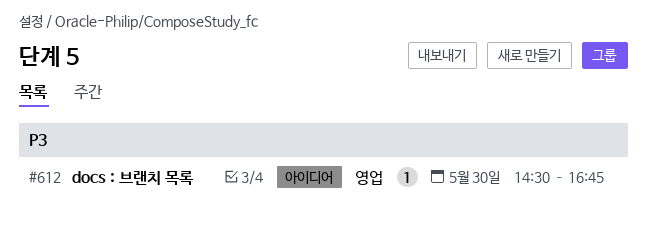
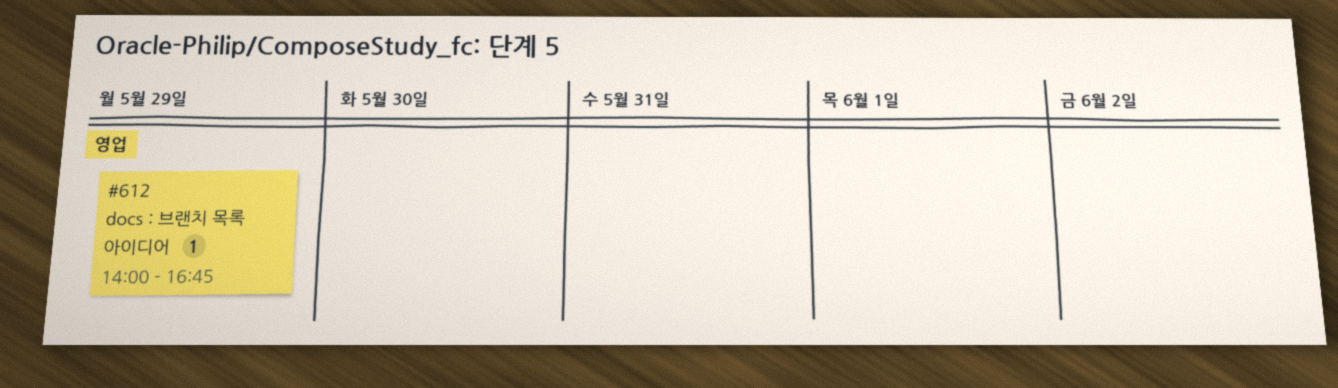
#612, day: May 30 -> May 29
#612, begins: 14:30 -> 14:00

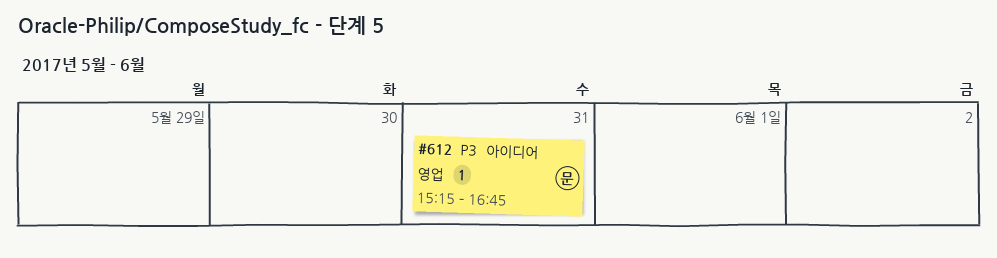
#612, day: May 29 -> May 31
#612, begins: 14:00 -> 15:15

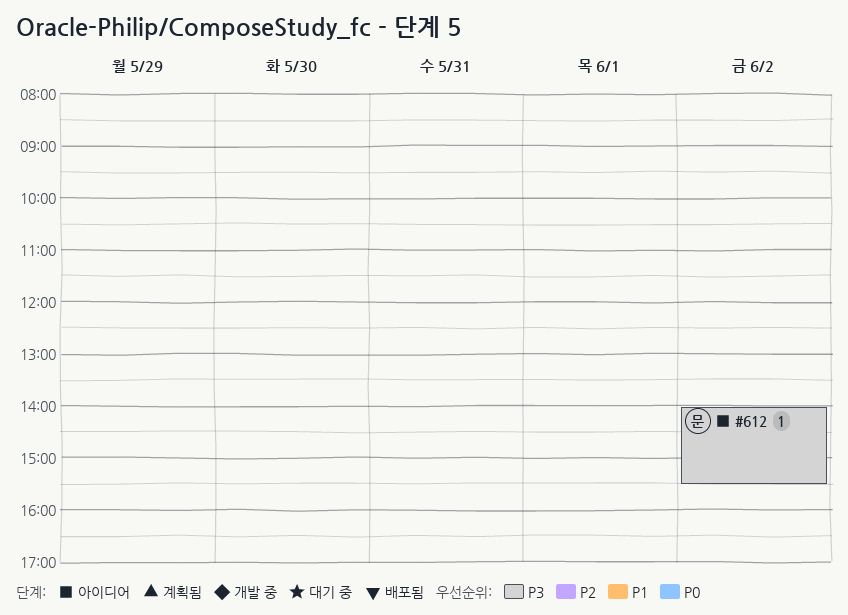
#612, day: May 31 -> Jun 2
#612, begins: 15:15 -> 14:00
#612, ends: 16:45 -> 15:30

